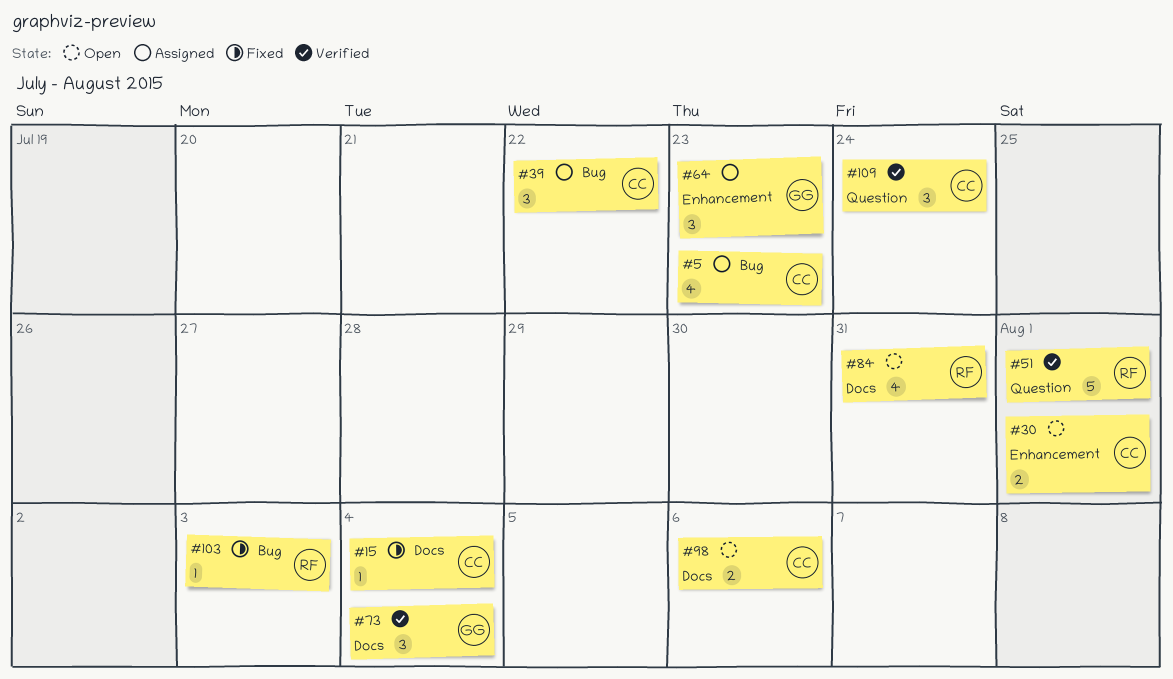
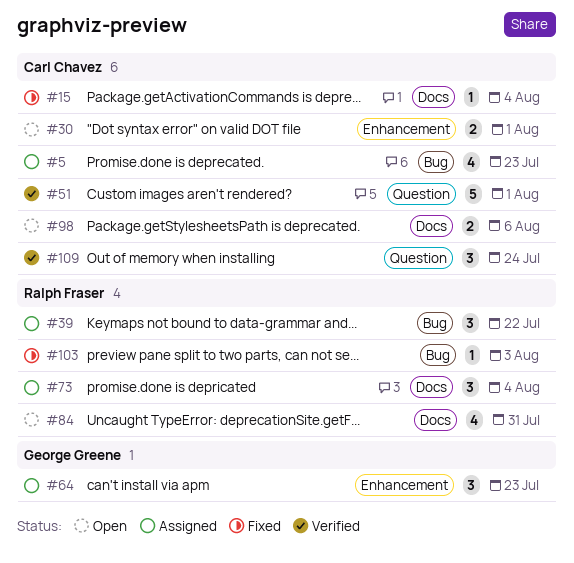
#39, owner: Carl Chavez -> Ralph Fraser
#51, owner: Ralph Fraser -> Carl Chavez
#73, status: Verified -> Assigned
#73, owner: George Greene -> Ralph Fraser

